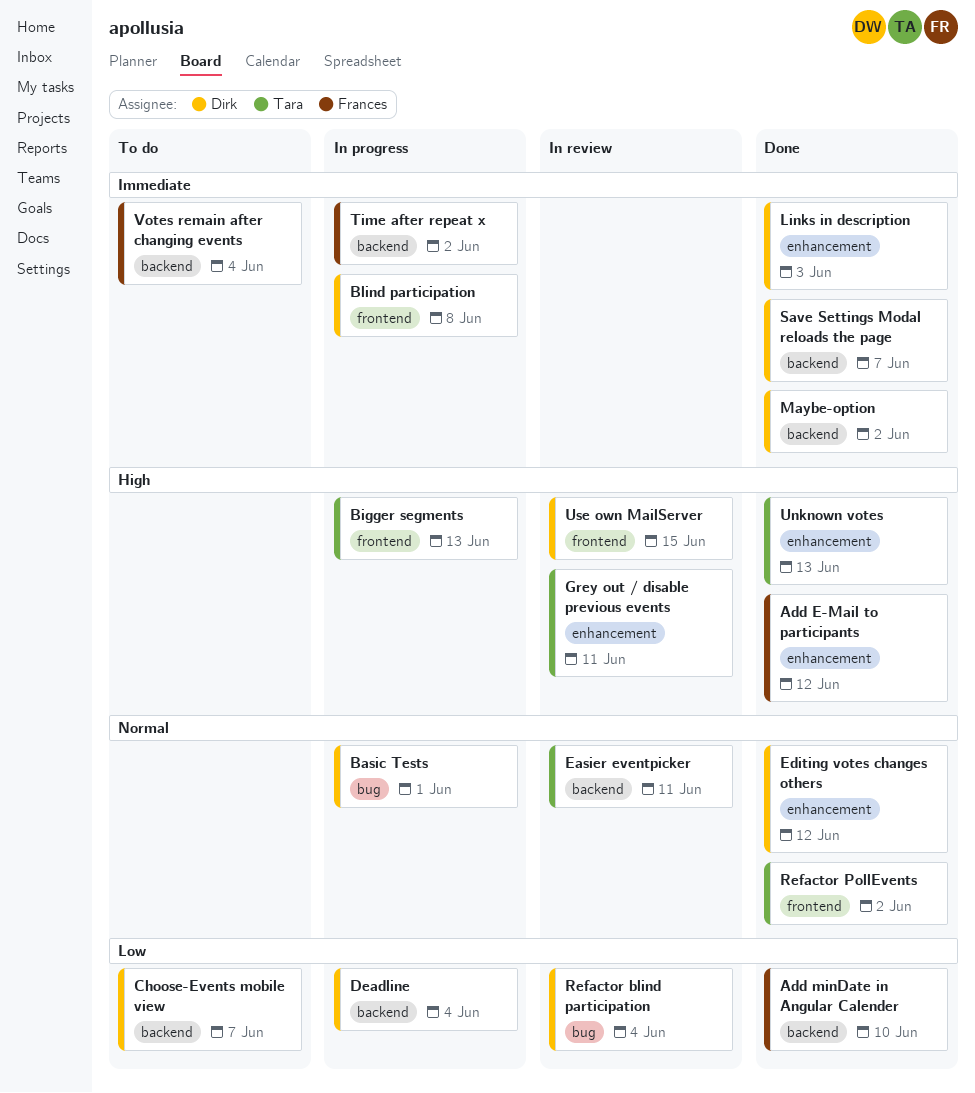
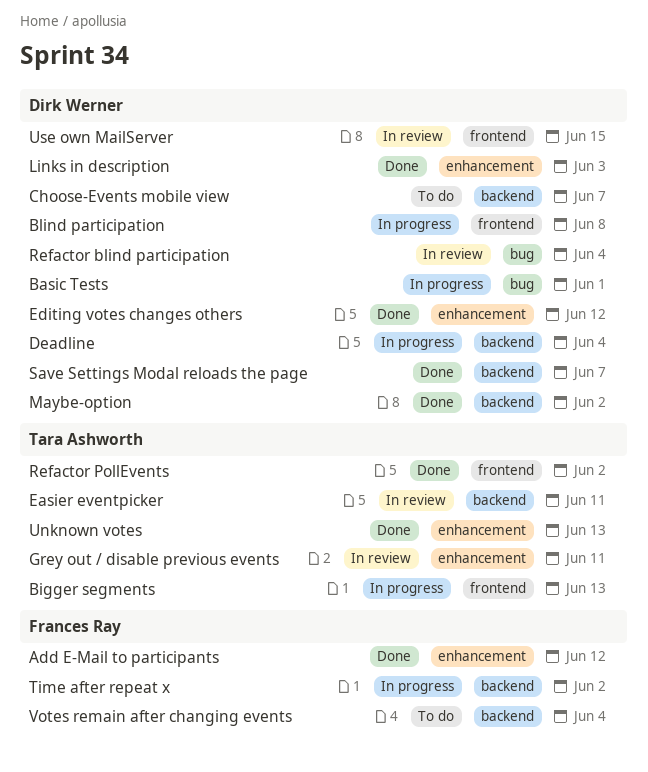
Add minDate in Angular Calender: present -> none

